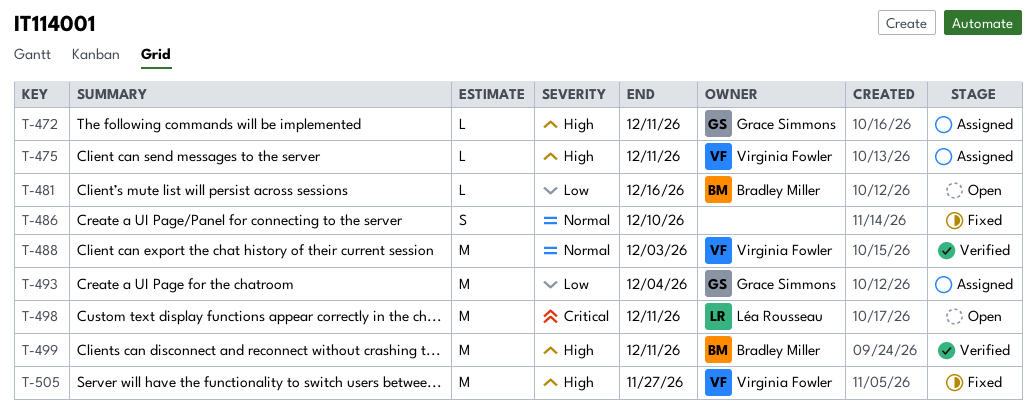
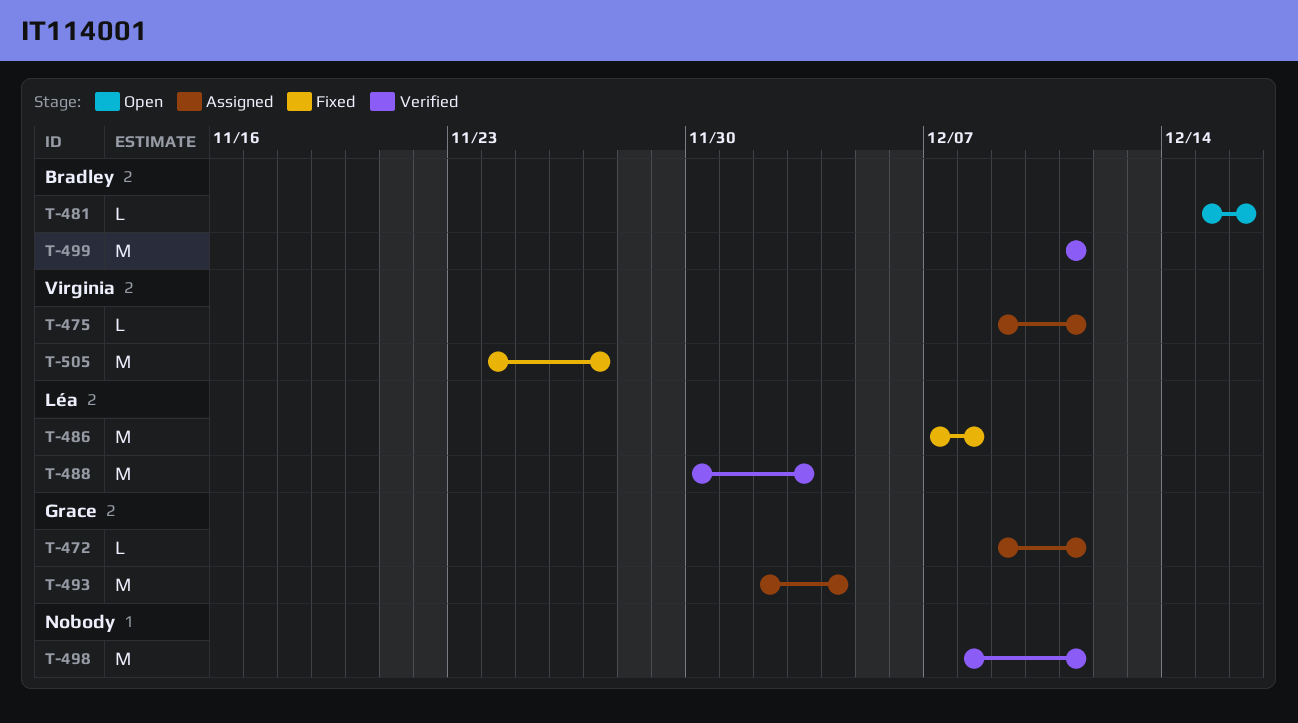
T-486, owner: none -> Léa Rousseau
T-486, estimate: S -> M
T-486, due: Dec 10 -> Dec 8
T-488, owner: Virginia Fowler -> Léa Rousseau
T-498, status: Open -> Verified
T-498, owner: Léa Rousseau -> none

